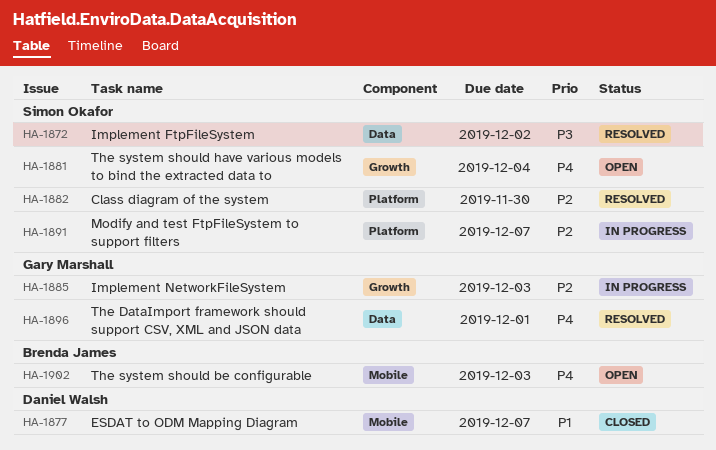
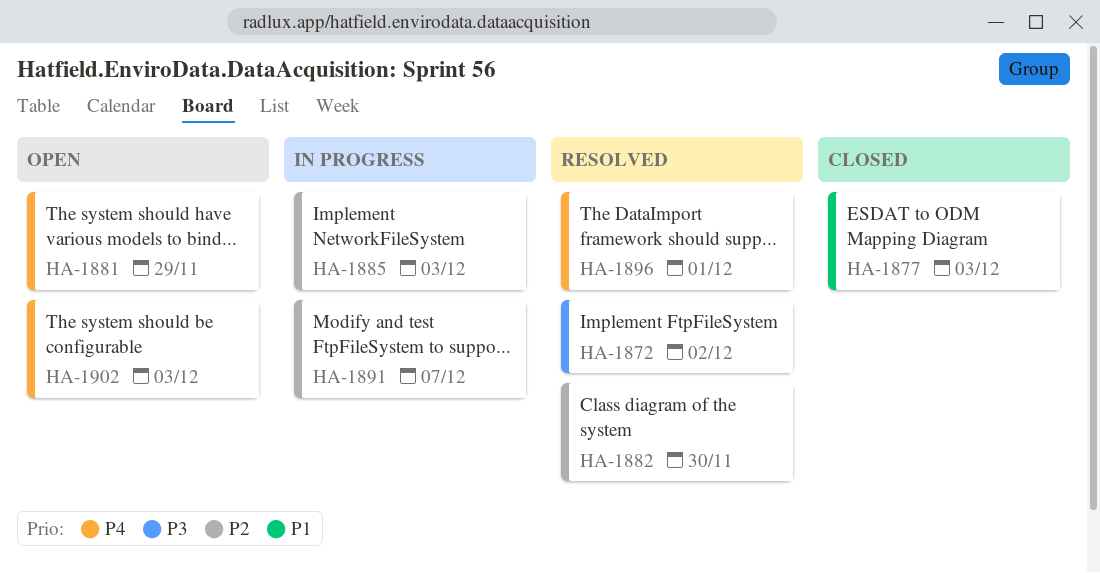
HA-1877, due: Dec 7 -> Dec 3
HA-1881, due: Dec 4 -> Nov 29

